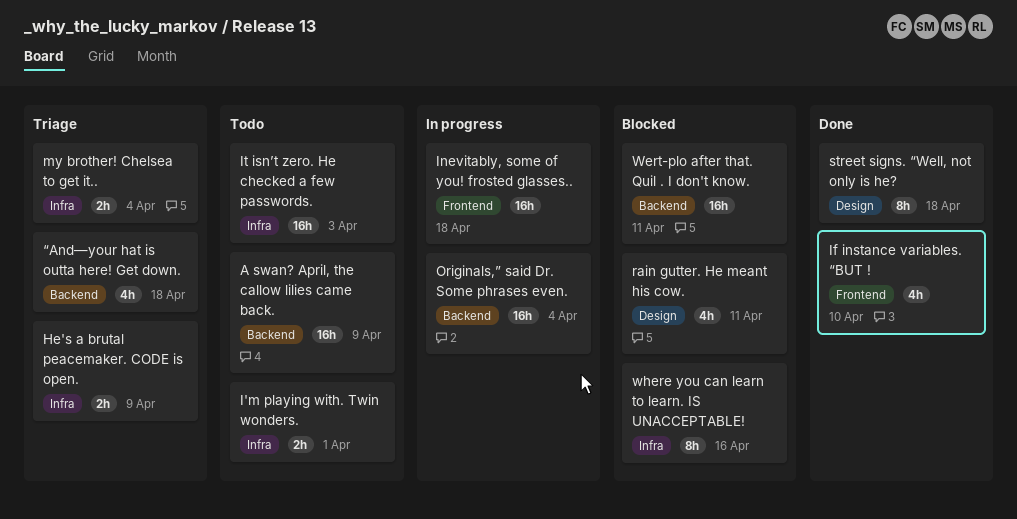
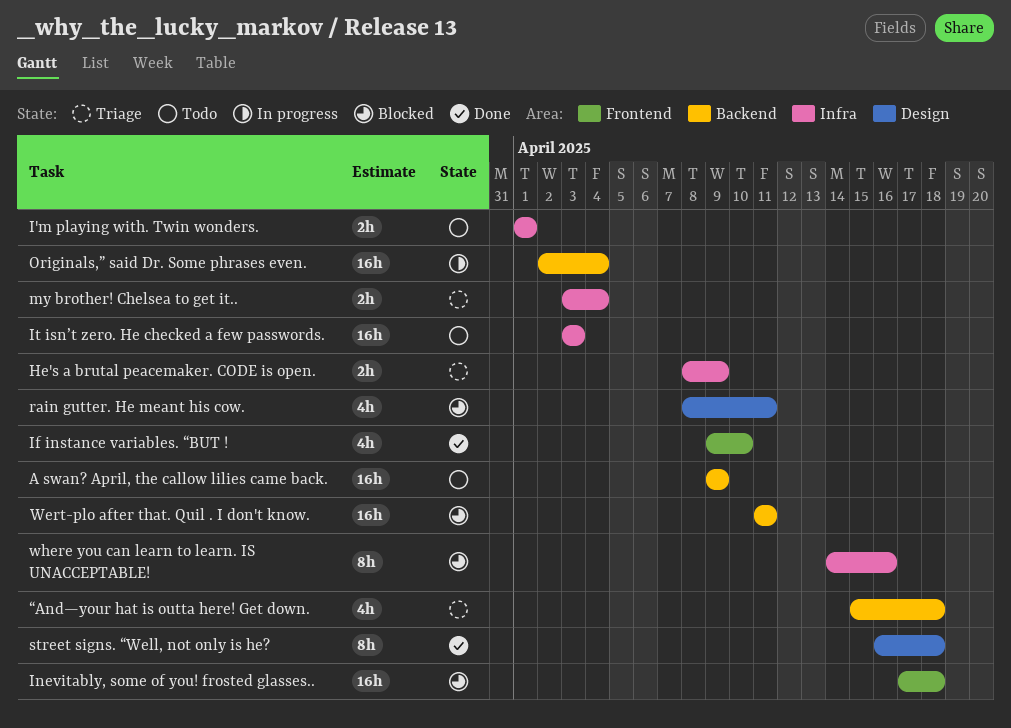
Inevitably, some of you! frosted glasses.., status: In progress -> Blocked

